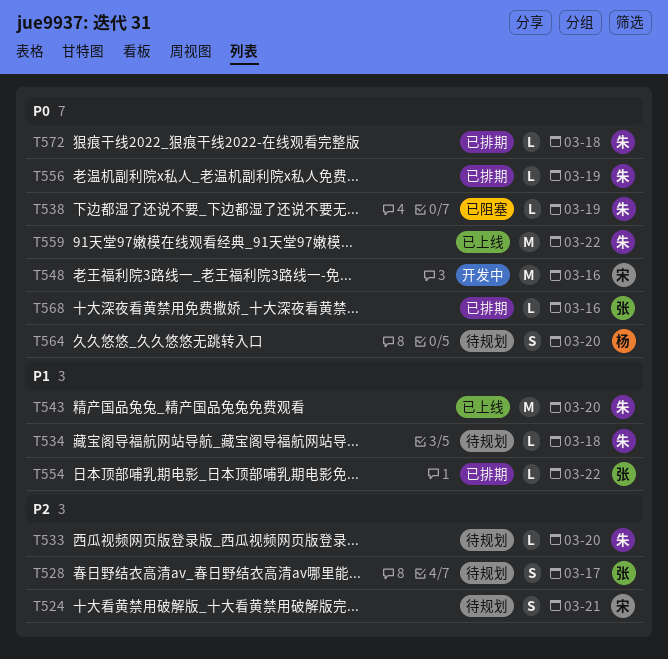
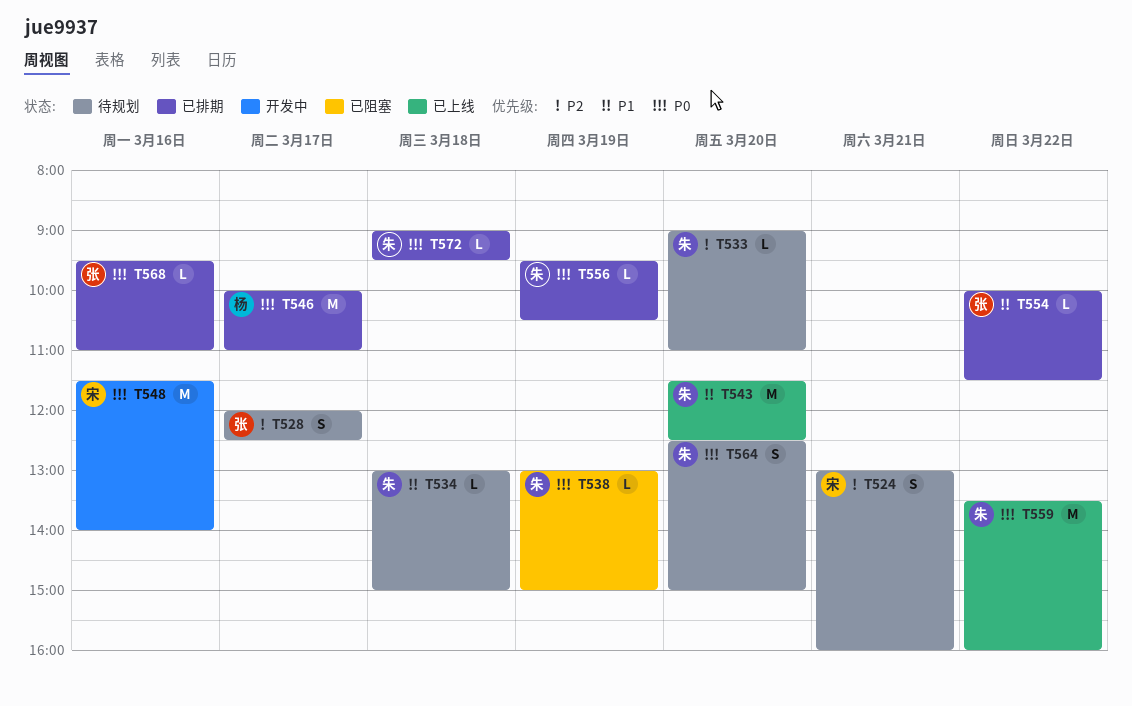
T546: none -> present
T564, owner: 杨 -> 朱

